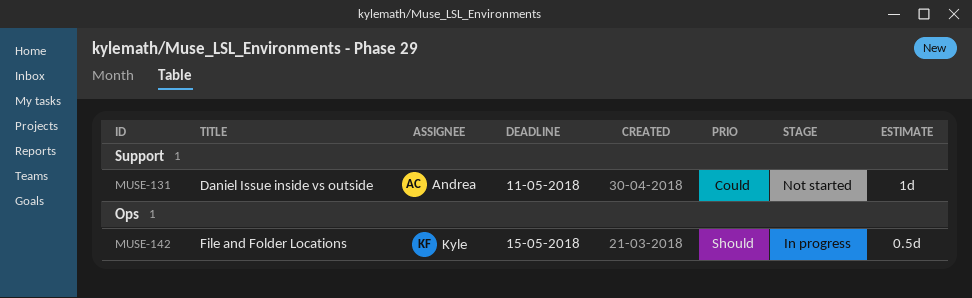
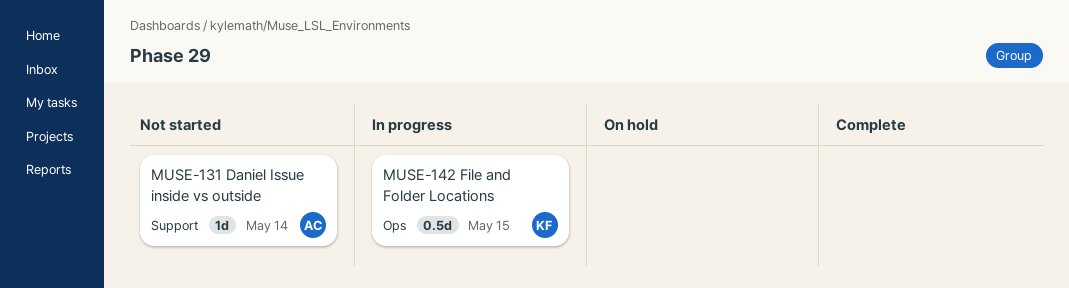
MUSE-131, due: May 11 -> May 14

